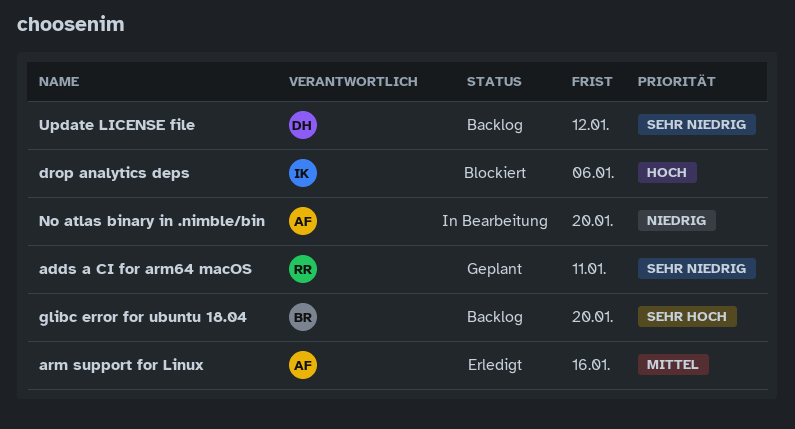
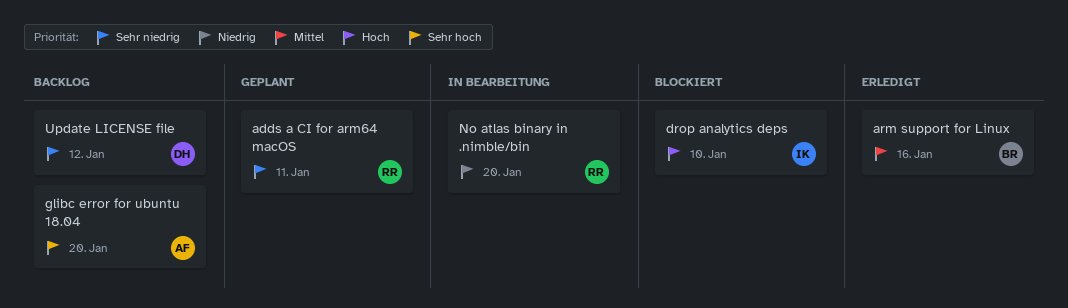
arm support for Linux, owner: AF -> BR
drop analytics deps, due: Jan 6 -> Jan 10
glibc error for ubuntu 18.04, owner: BR -> AF
No atlas binary in .nimble/bin, owner: AF -> RR

